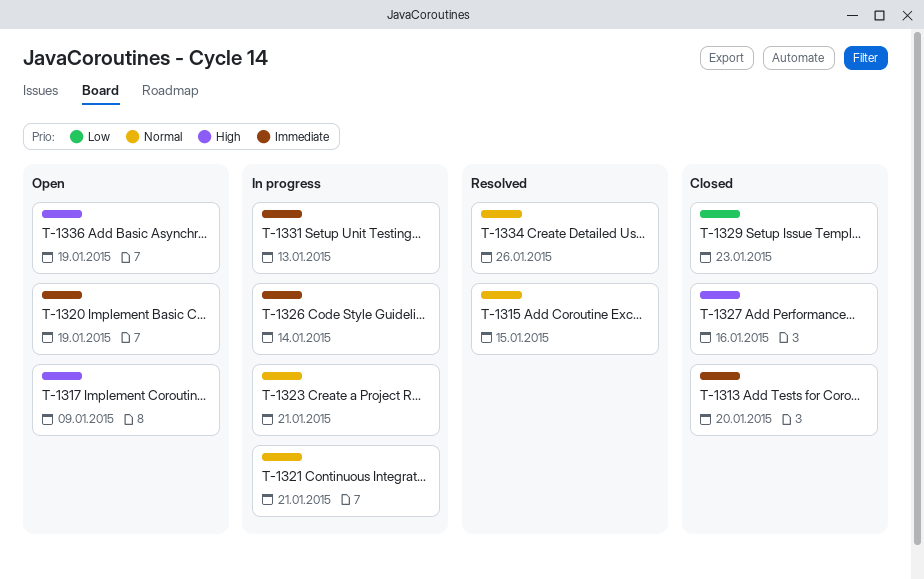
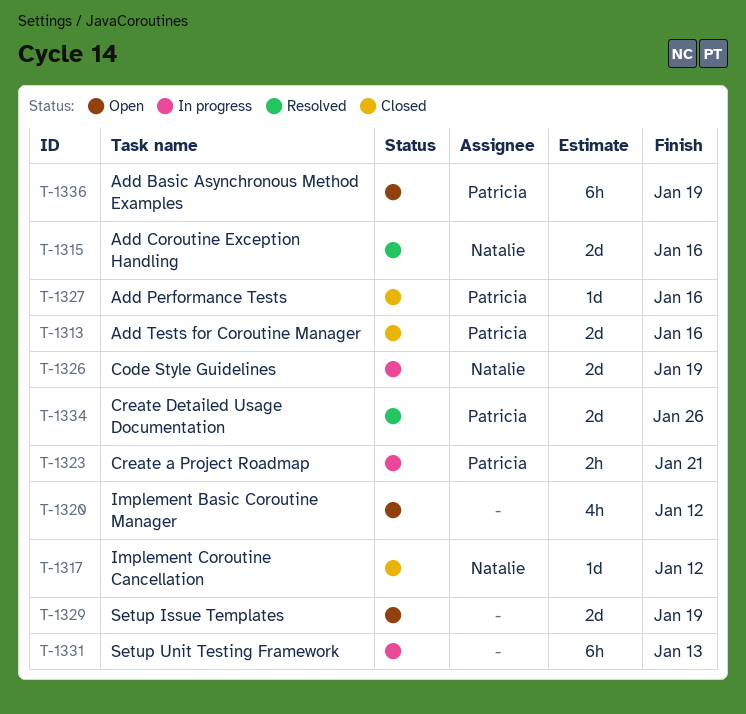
T-1313, due: Jan 20 -> Jan 16
T-1315, due: Jan 15 -> Jan 16
T-1317, status: Open -> Closed
T-1317, due: Jan 9 -> Jan 12
T-1320, due: Jan 19 -> Jan 12
T-1321: present -> none
T-1326, due: Jan 14 -> Jan 19
T-1329, status: Closed -> Open
T-1329, due: Jan 23 -> Jan 19

